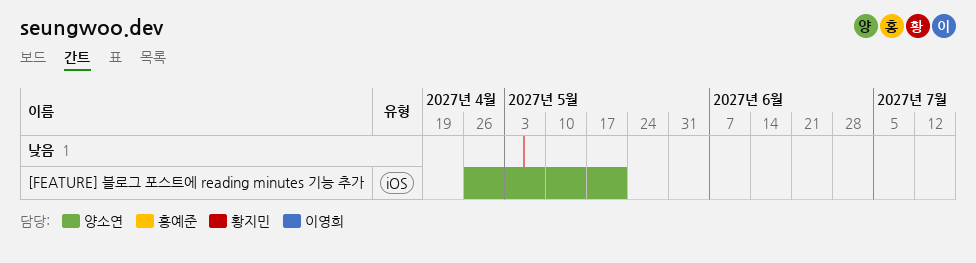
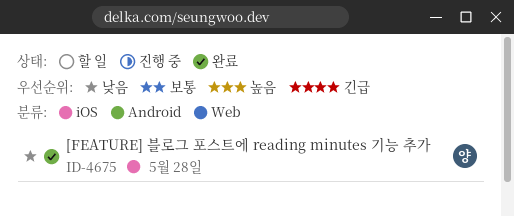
[FEATURE] 블로그 포스트에 reading minutes 기능 추가, due: May 21 -> May 28

